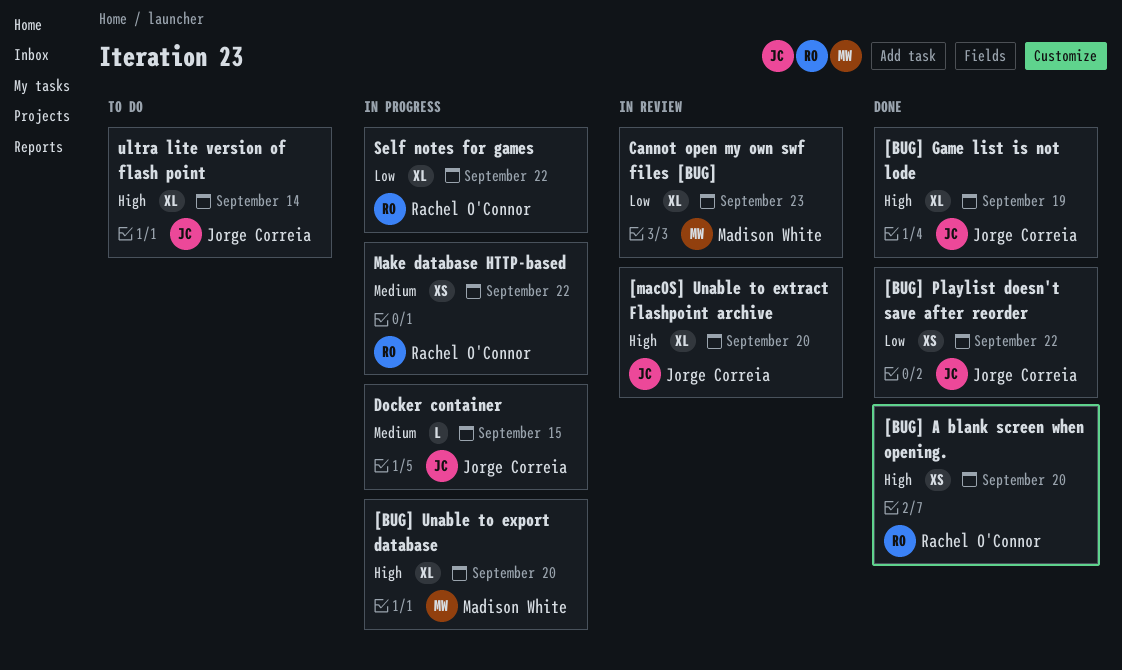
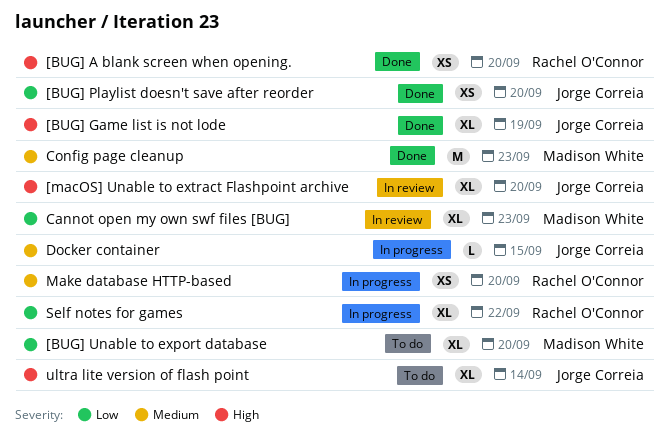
[BUG] Playlist doesn't save after reorder, due: Sep 22 -> Sep 20
[BUG] Unable to export database, status: In progress -> To do
[BUG] Unable to export database, priority: High -> Low
Config page cleanup: none -> present
Make database HTTP-based, due: Sep 22 -> Sep 20

